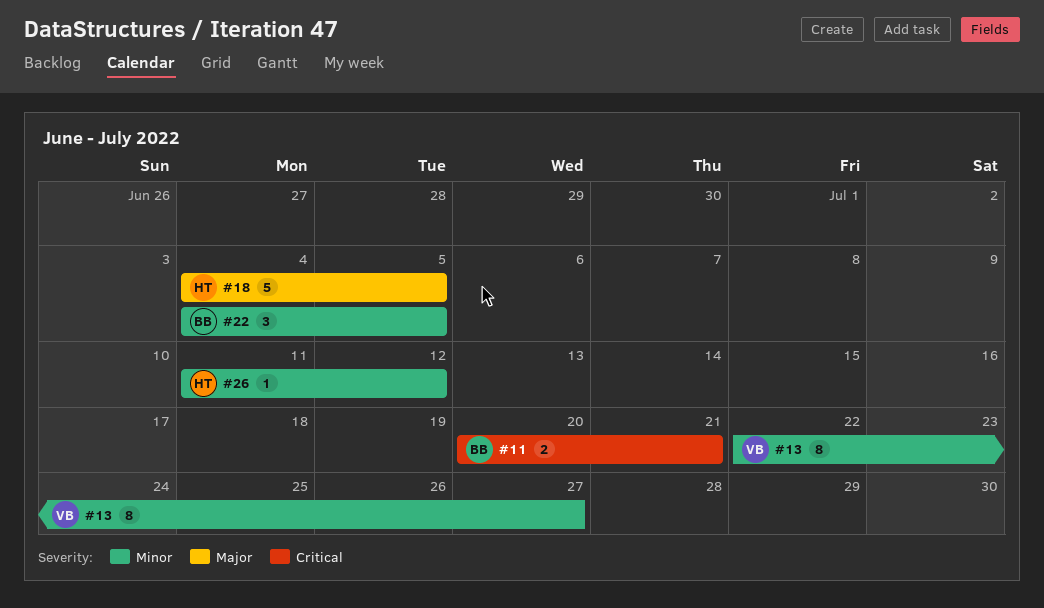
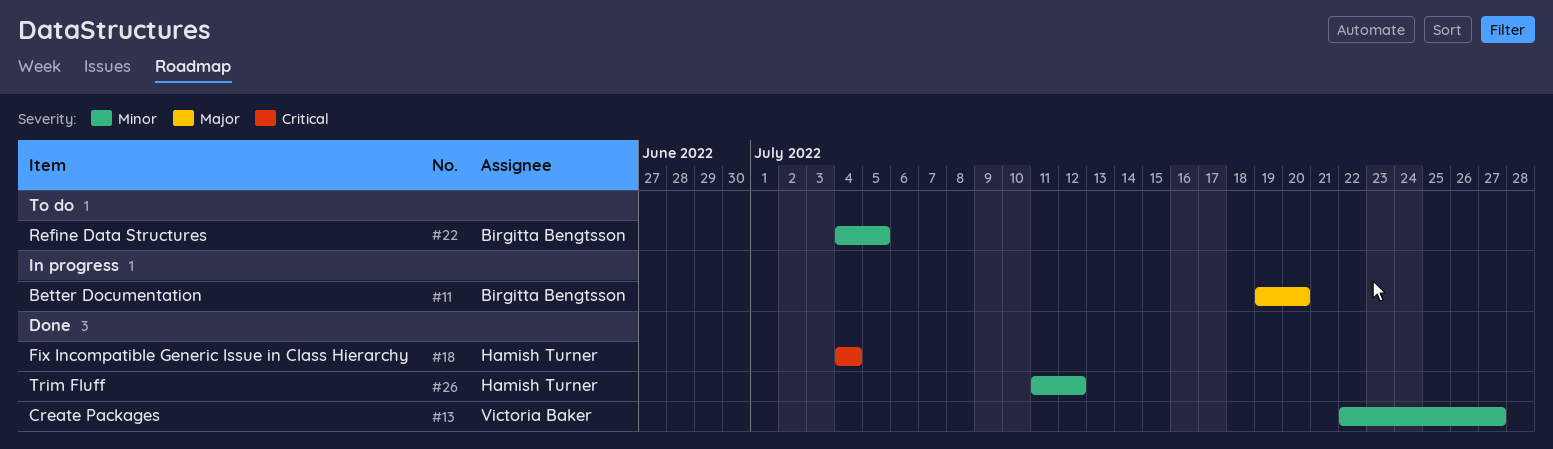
#11, priority: Critical -> Major
#11, start: Jul 20 -> Jul 19
#11, due: Jul 21 -> Jul 20
#18, priority: Major -> Critical
#18, due: Jul 5 -> Jul 4

